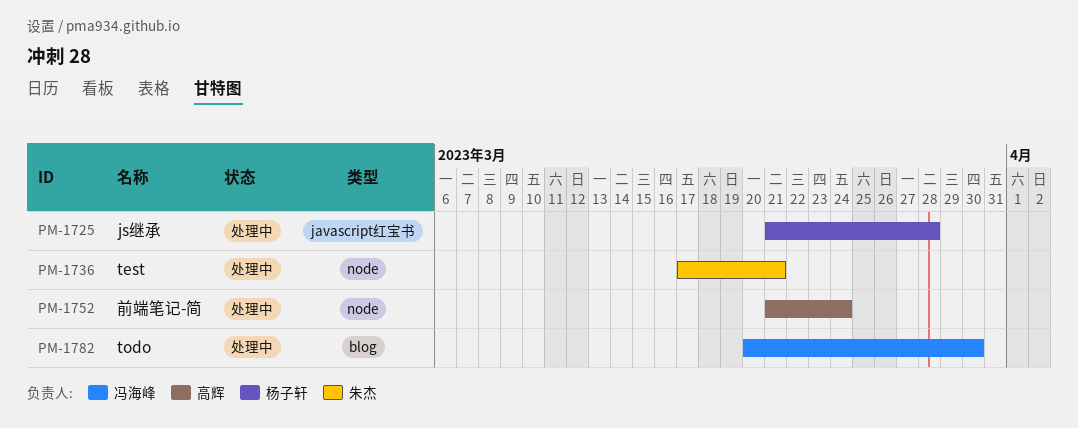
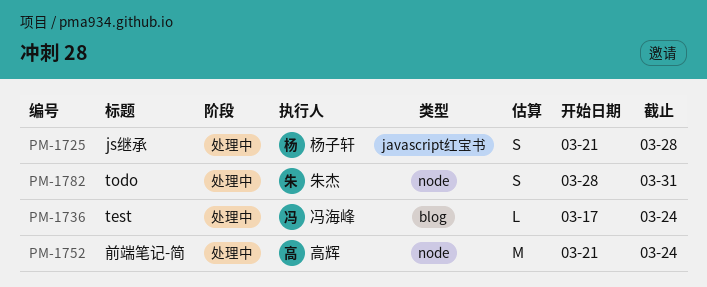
PM-1736, owner: 朱杰 -> 冯海峰
PM-1736, label: node -> blog
PM-1736, due: Mar 21 -> Mar 24
PM-1782, owner: 冯海峰 -> 朱杰
PM-1782, label: blog -> node
PM-1782, start: Mar 20 -> Mar 28
PM-1782, due: Mar 30 -> Mar 31

